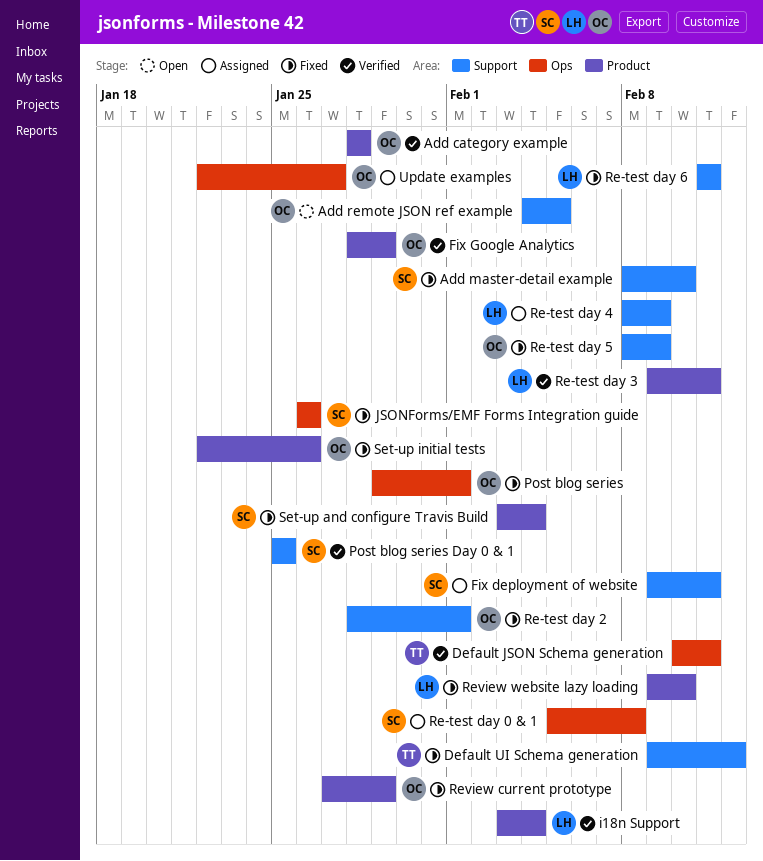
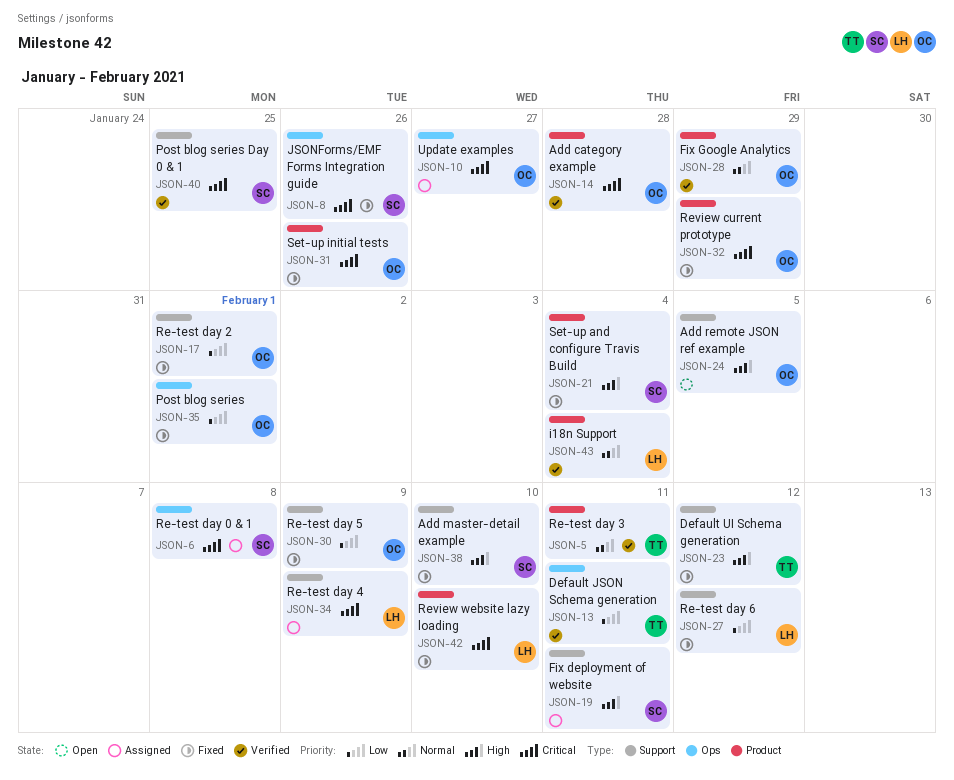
Re-test day 3, owner: LH -> TT
Re-test day 6, due: Feb 11 -> Feb 12

